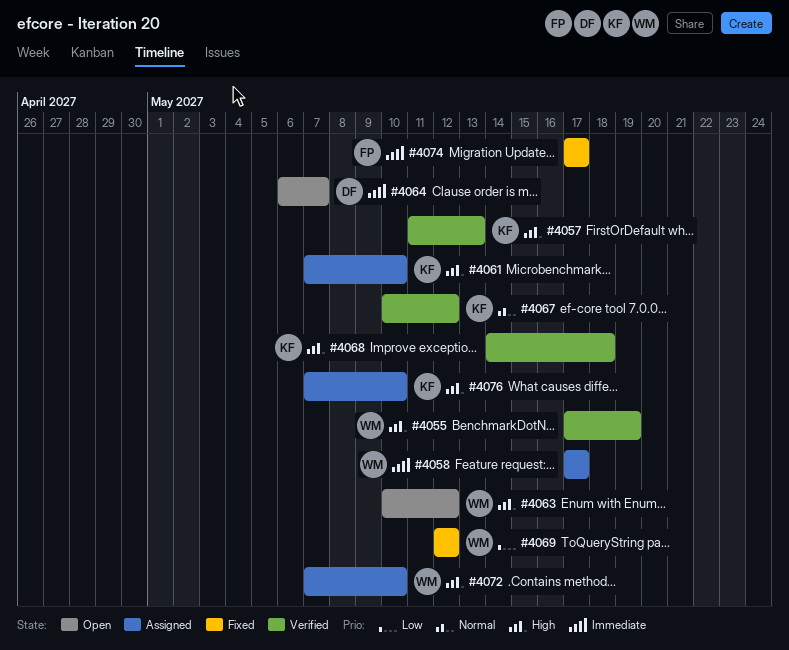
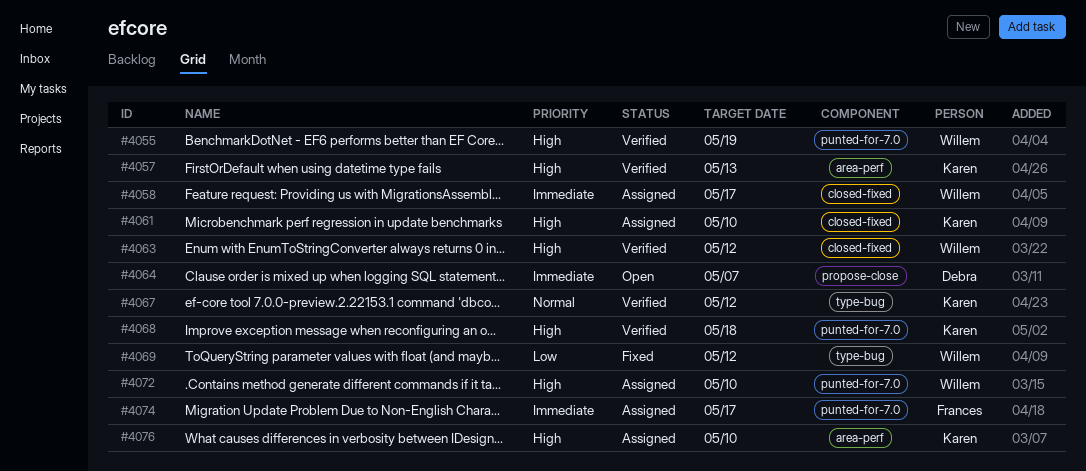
#4063, status: Open -> Verified
#4074, status: Fixed -> Assigned

